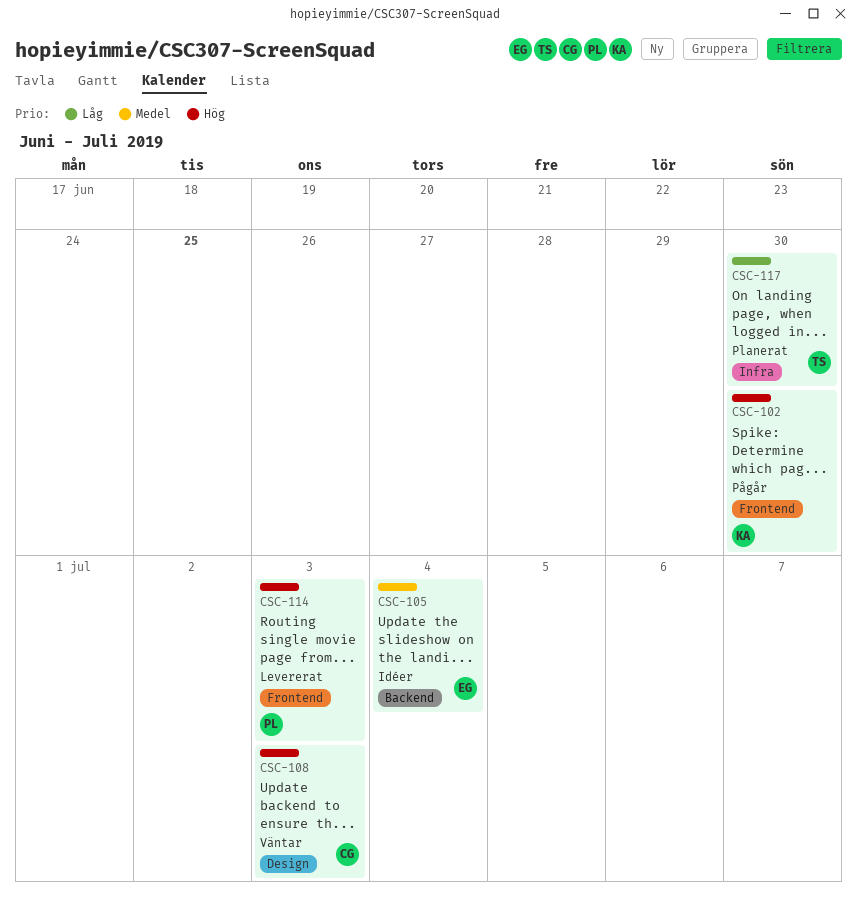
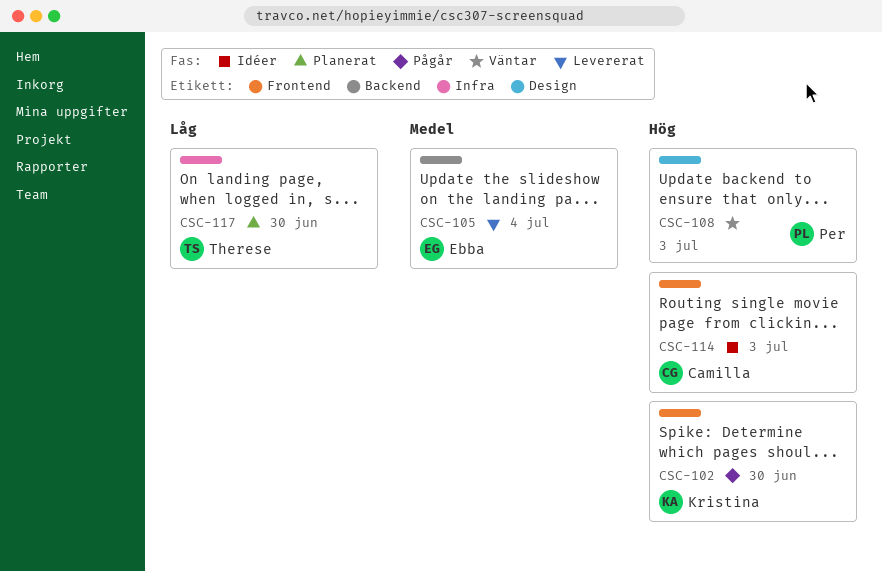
CSC-105, status: Idéer -> Levererat
CSC-108, owner: Camilla -> Per
CSC-114, status: Levererat -> Idéer
CSC-114, owner: Per -> Camilla

